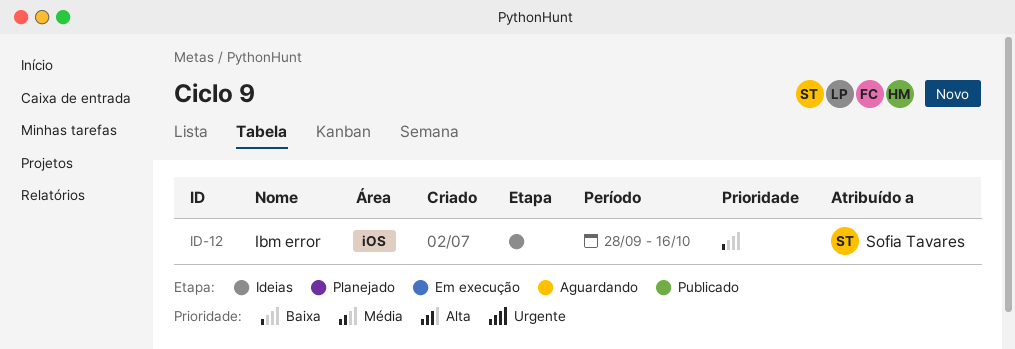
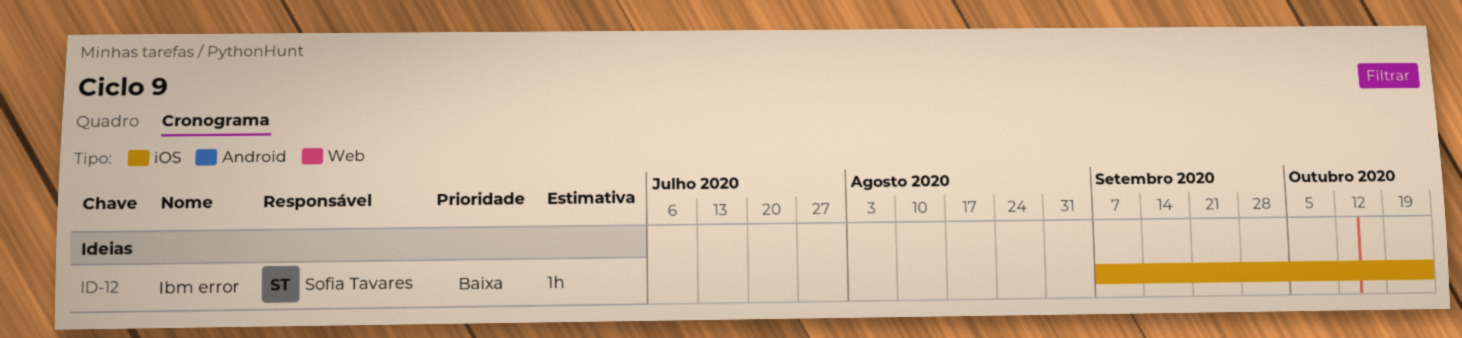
ID-12, start: Sep 28 -> Sep 7
ID-12, due: Oct 16 -> Oct 23

